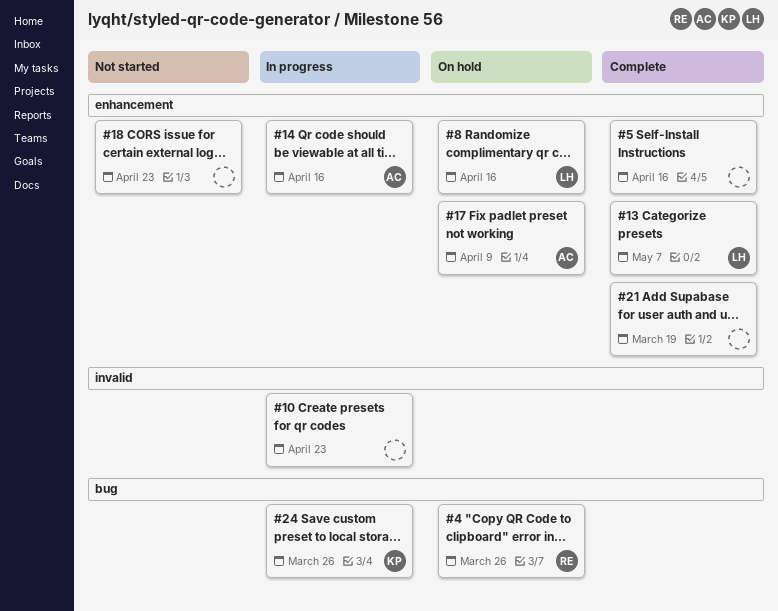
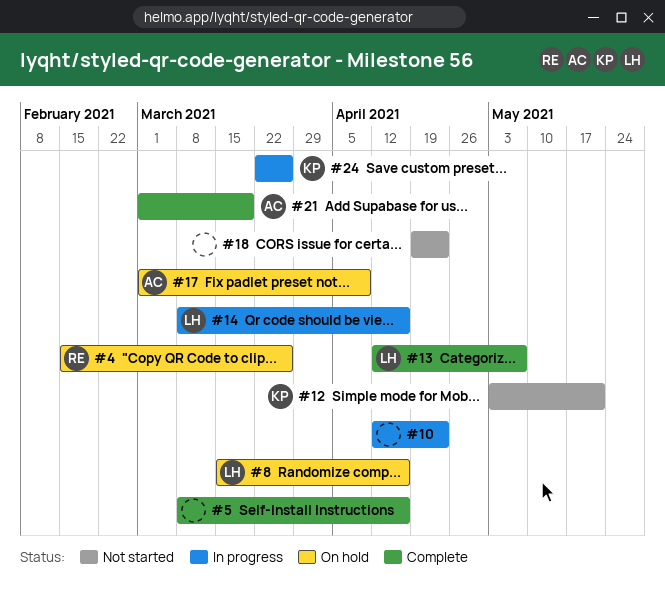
#12: none -> present
#14, owner: AC -> LH
#21, owner: none -> AC

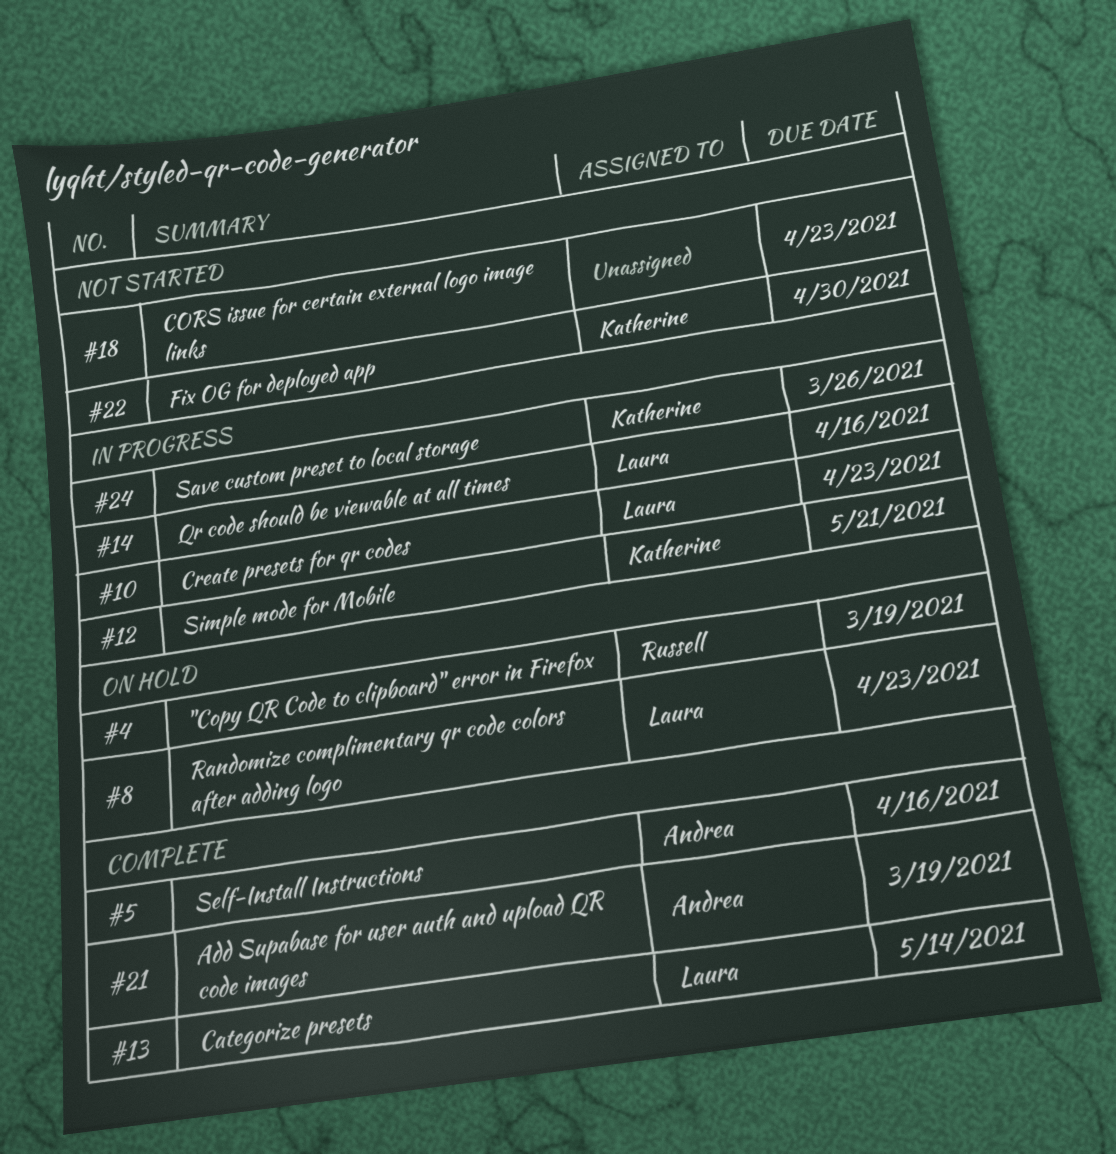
#4, due: Mar 26 -> Mar 19
#5, owner: none -> Andrea
#8, due: Apr 16 -> Apr 23
#10, owner: none -> Laura
#12, status: Not started -> In progress
#13, due: May 7 -> May 14
#17: present -> none
#22: none -> present

